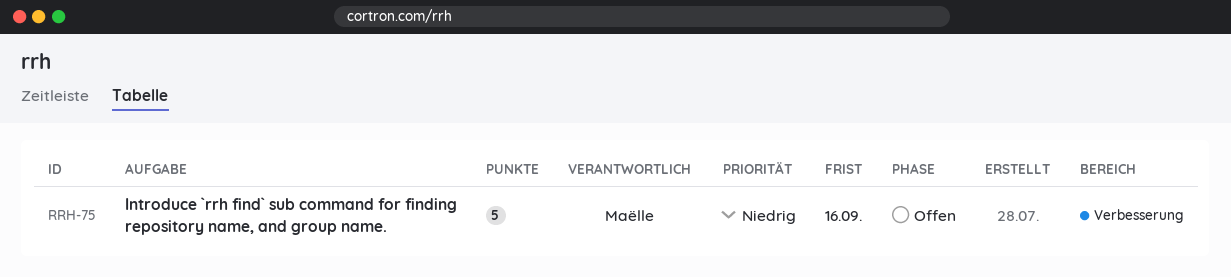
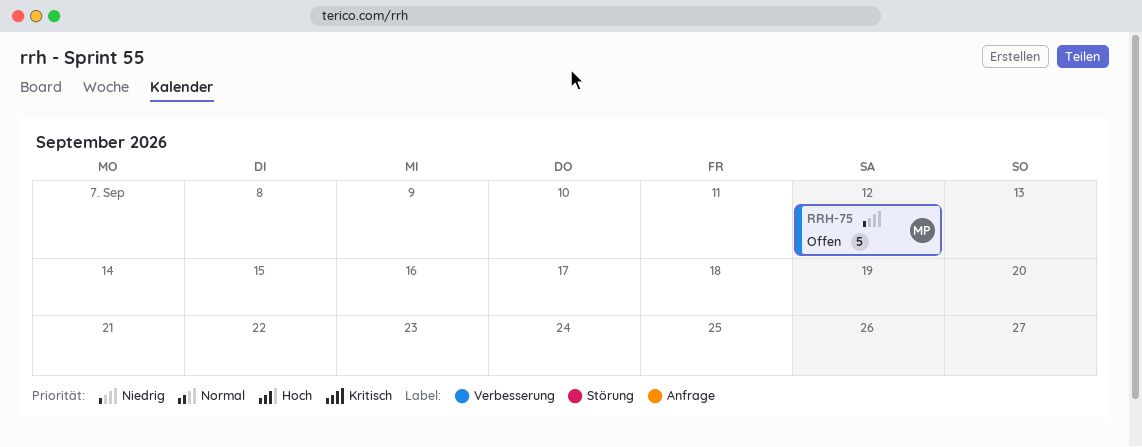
RRH-75, due: Sep 16 -> Sep 12

